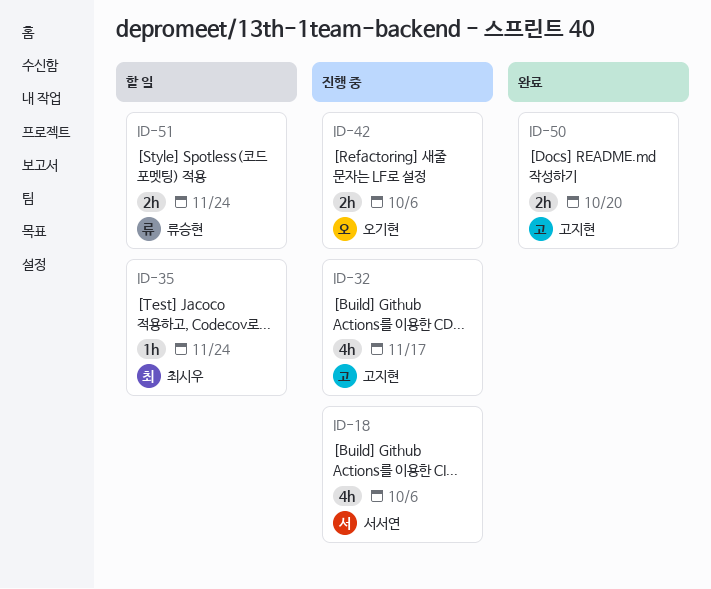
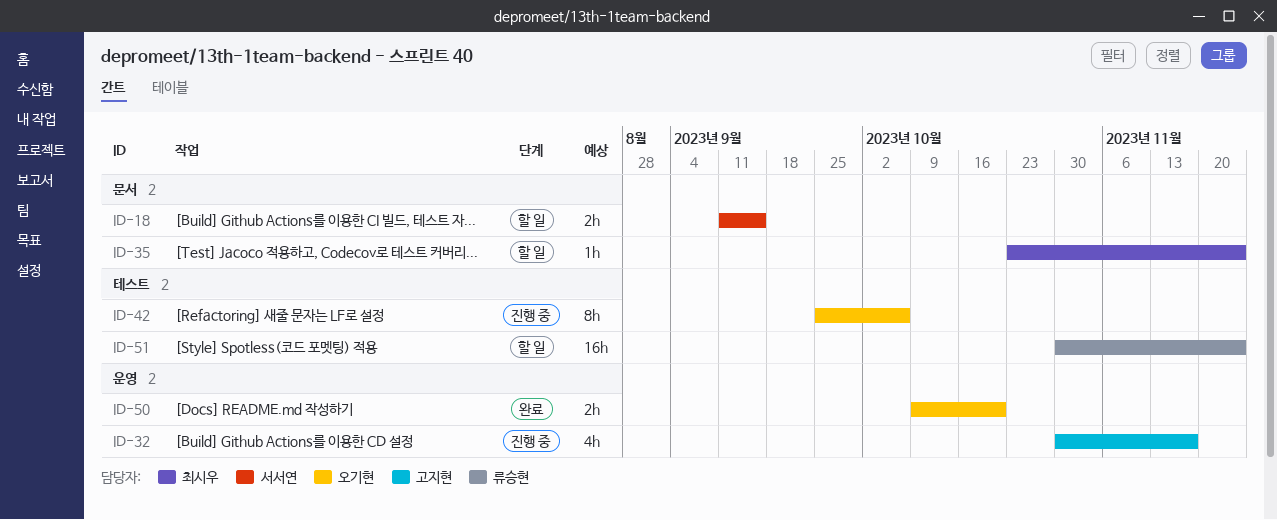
ID-18, status: 진행 중 -> 할 일
ID-18, estimate: 4h -> 2h
ID-18, due: Oct 6 -> Sep 15
ID-42, estimate: 2h -> 8h
ID-50, owner: 고지현 -> 오기현
ID-51, estimate: 2h -> 16h

